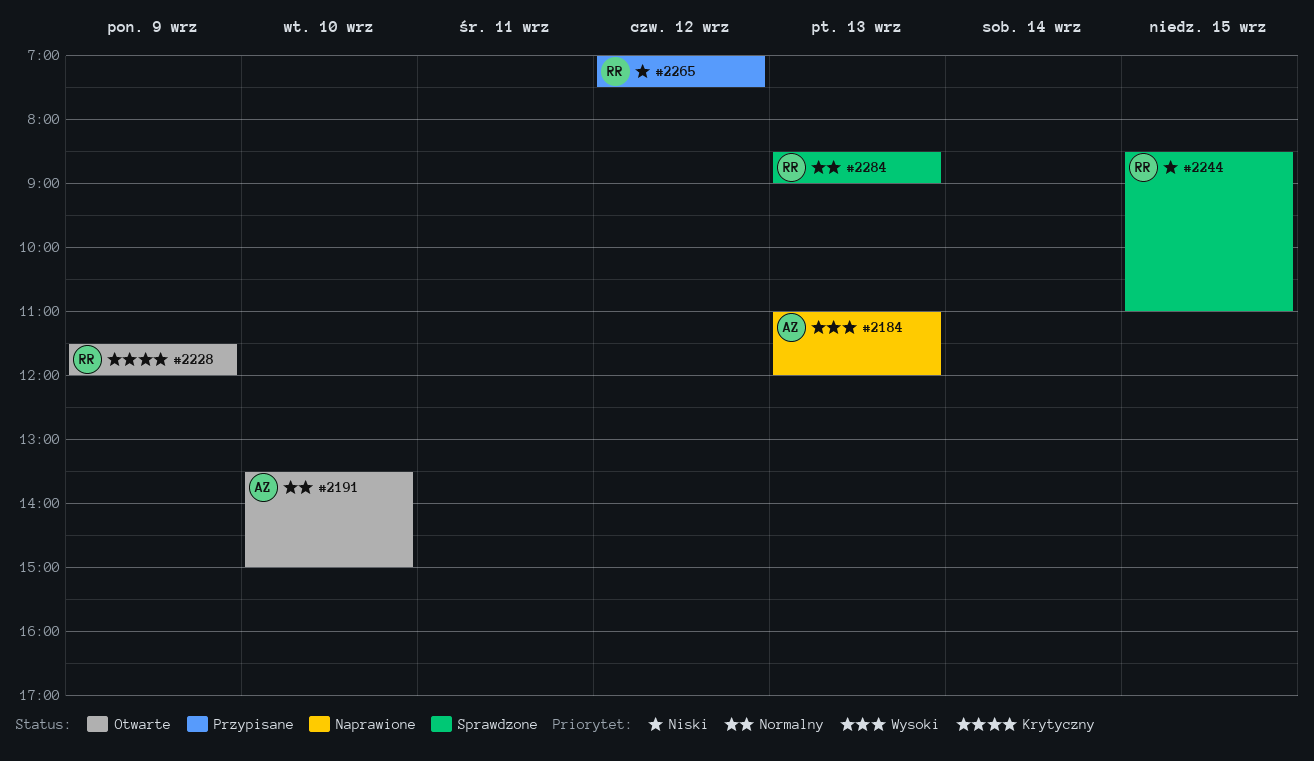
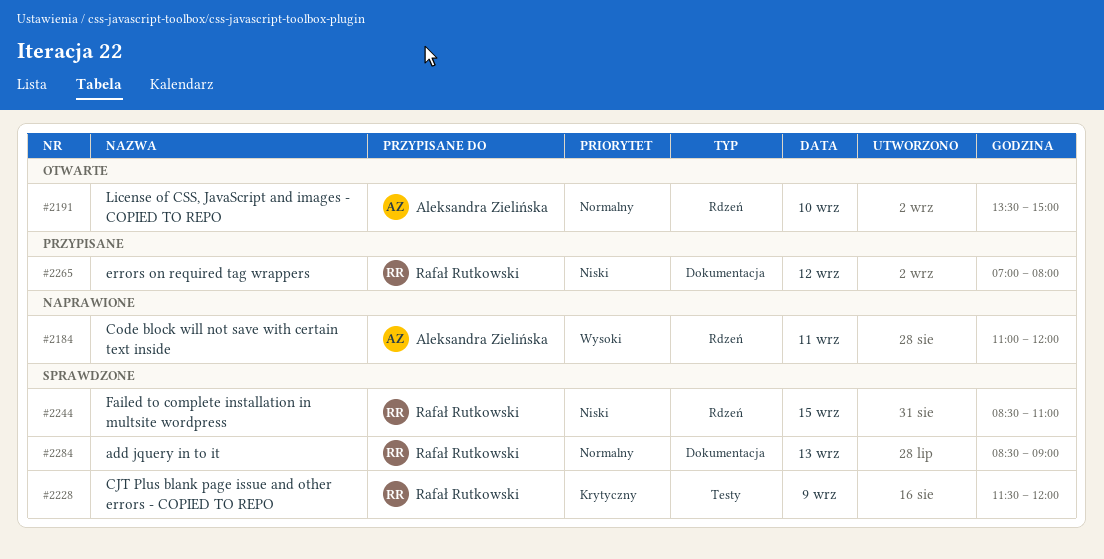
#2184, day: Sep 13 -> Sep 11
#2228, status: Otwarte -> Sprawdzone
#2265, ends: 07:30 -> 08:00

